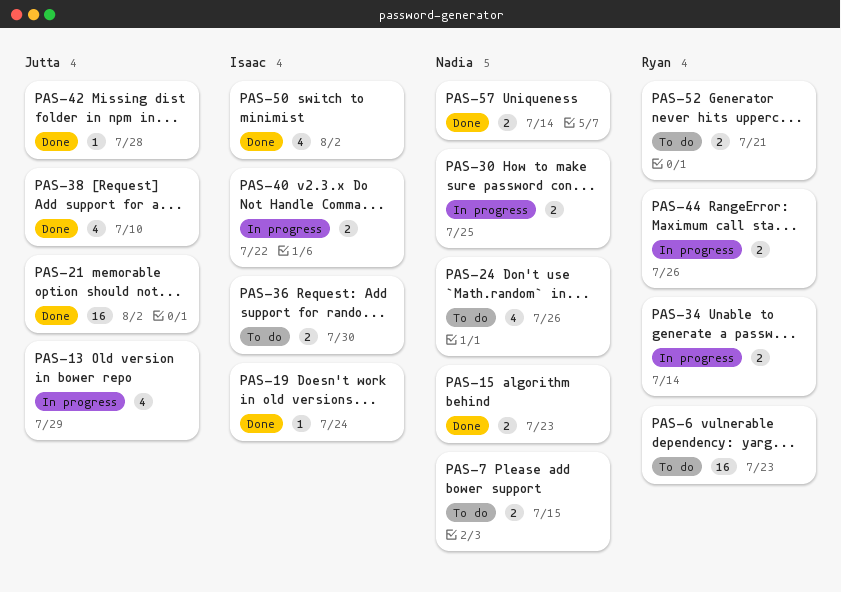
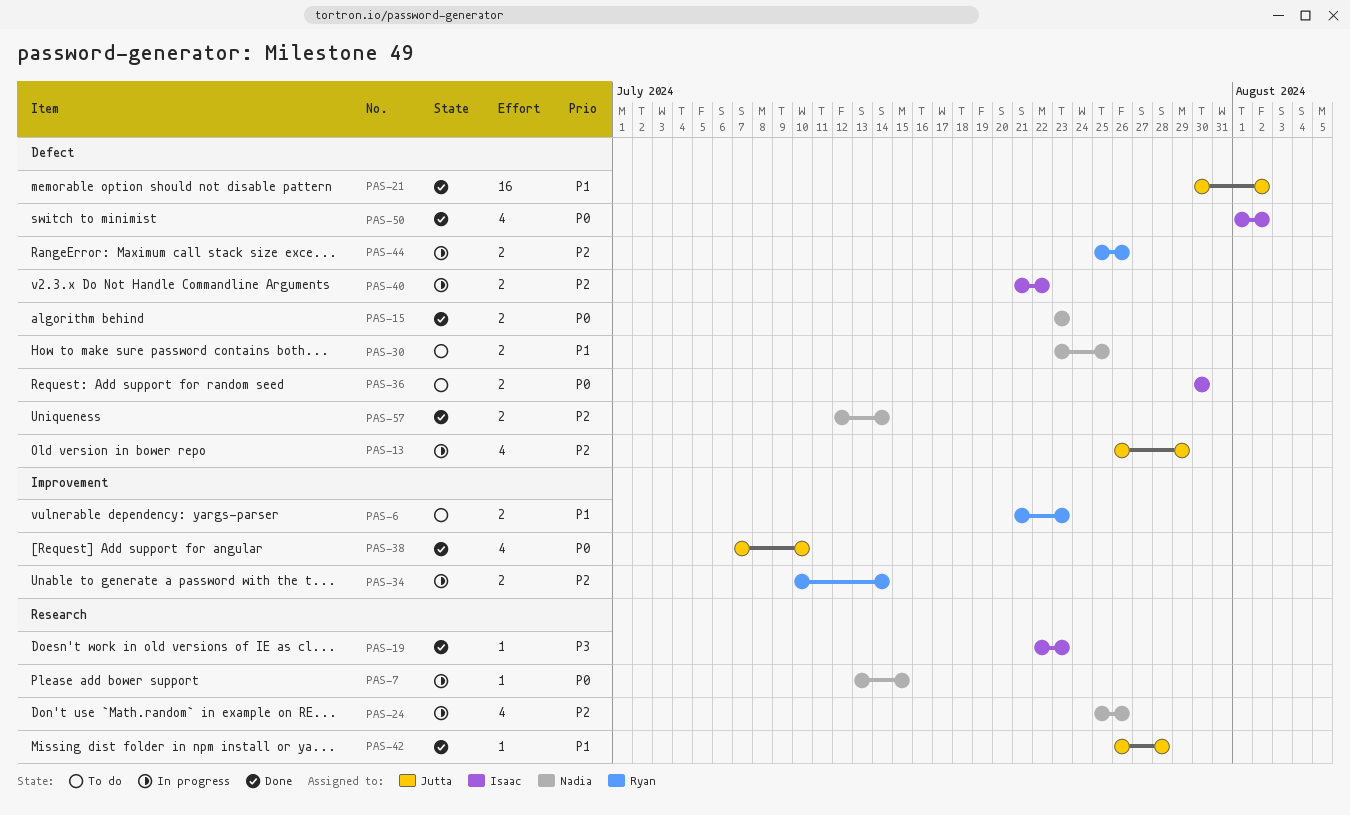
PAS-6, estimate: 16 -> 2
PAS-7, status: To do -> In progress
PAS-7, estimate: 2 -> 1
PAS-19, due: Jul 24 -> Jul 23
PAS-24, status: To do -> In progress
PAS-30, status: In progress -> To do
PAS-52: present -> none

